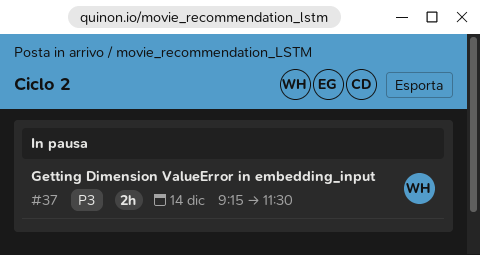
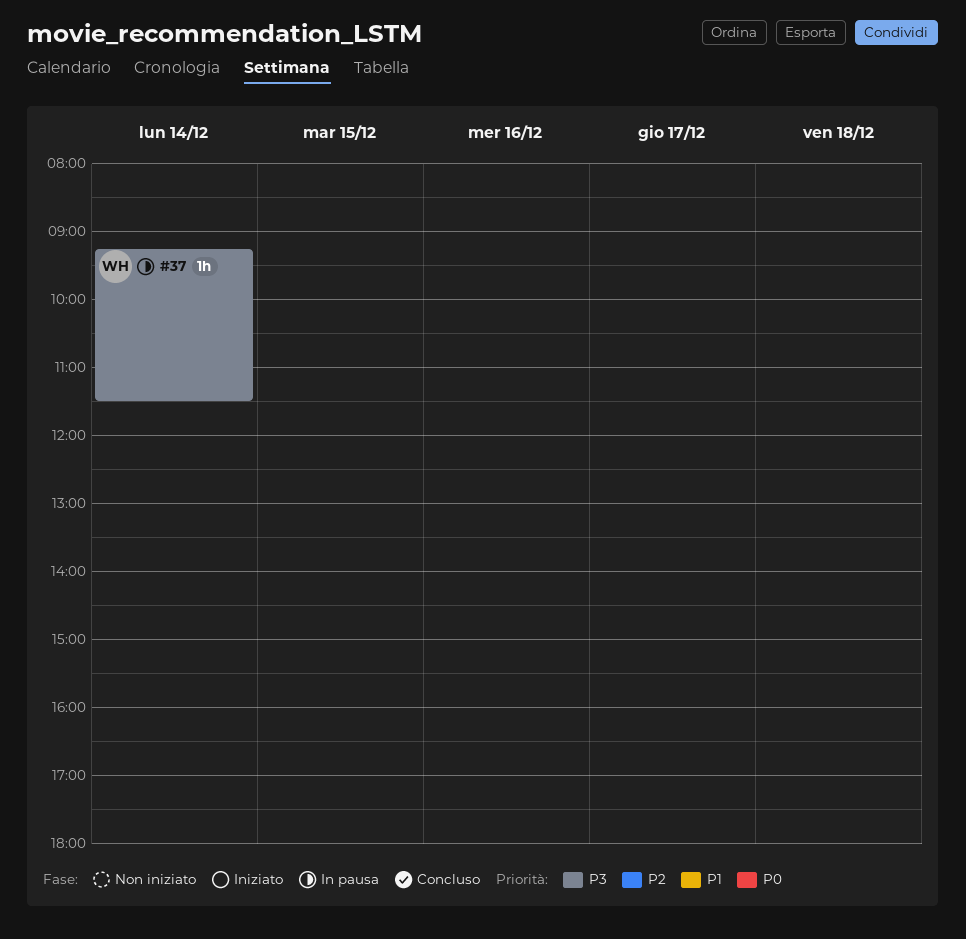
#37, estimate: 2h -> 1h

